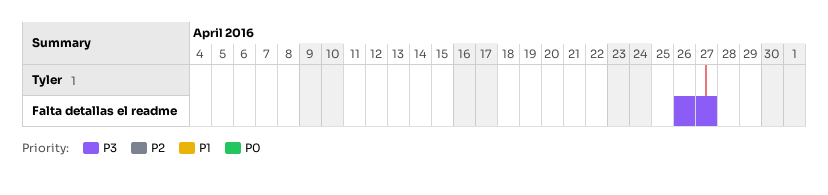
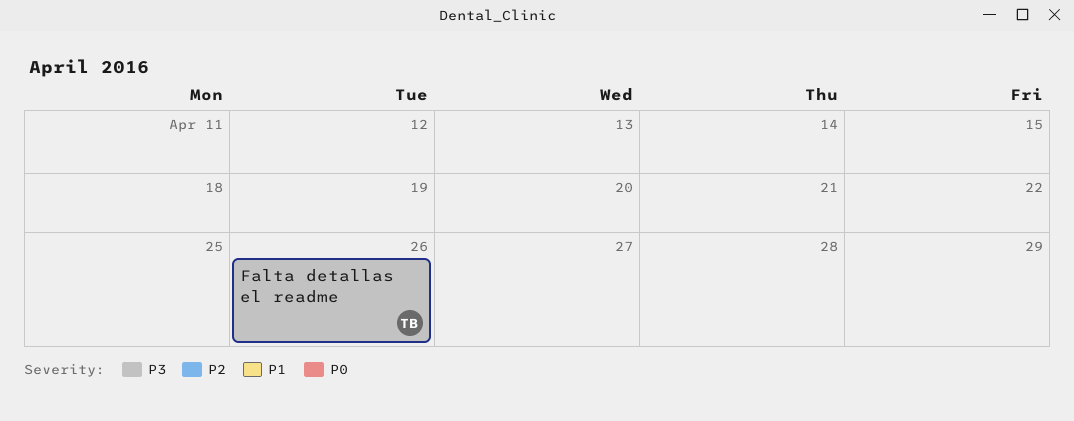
Falta detallas el readme, due: Apr 27 -> Apr 26

